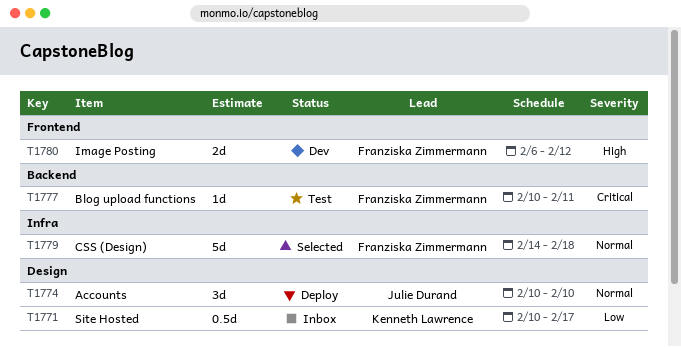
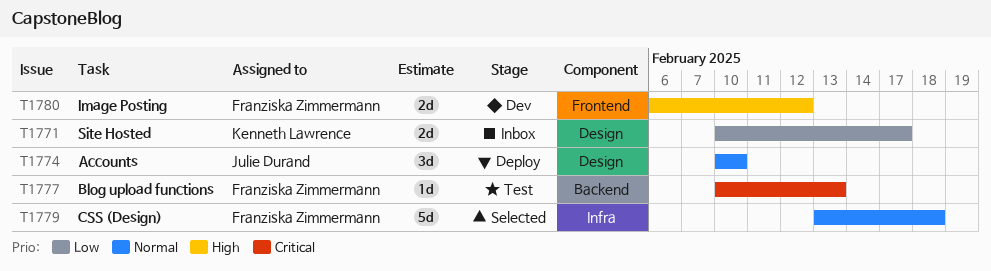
T1771, estimate: 0.5d -> 2d
T1777, due: Feb 11 -> Feb 13
T1779, start: Feb 14 -> Feb 13

